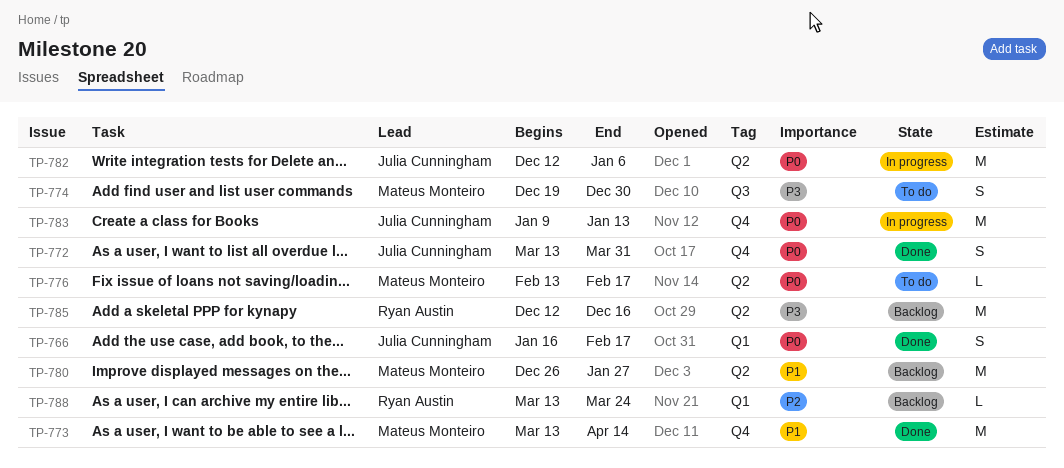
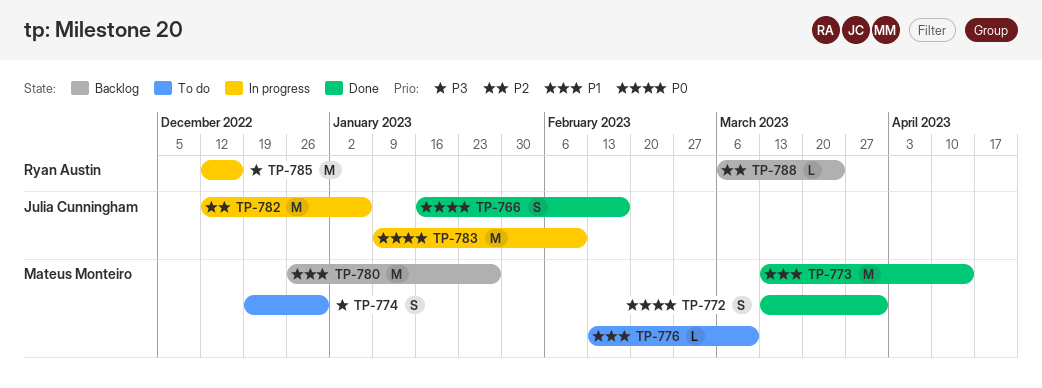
TP-772, owner: Julia Cunningham -> Mateus Monteiro
TP-776, priority: P0 -> P1
TP-776, due: Feb 17 -> Mar 10
TP-782, priority: P0 -> P2
TP-783, due: Jan 13 -> Feb 10
TP-785, status: Backlog -> In progress
TP-788, start: Mar 13 -> Mar 6

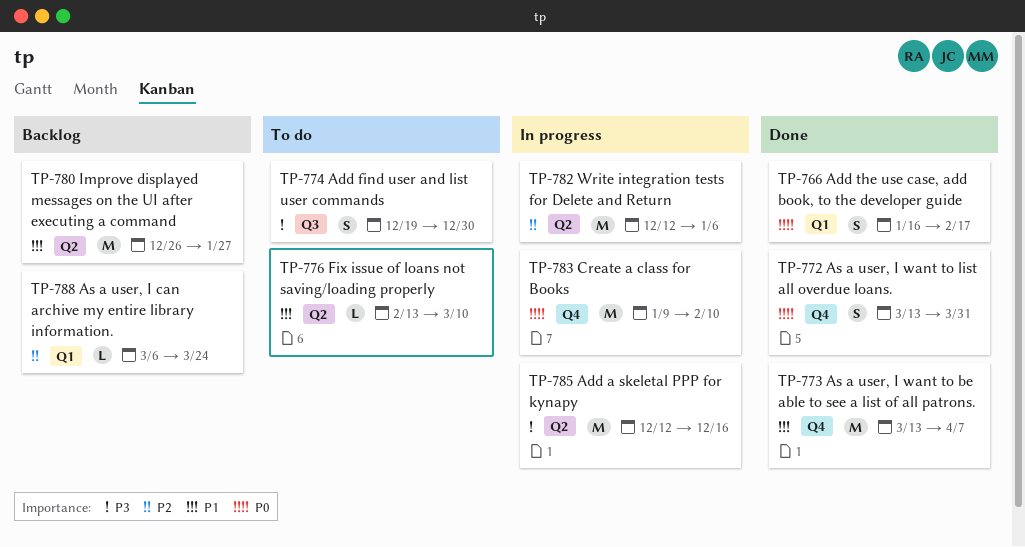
TP-773, due: Apr 14 -> Apr 7

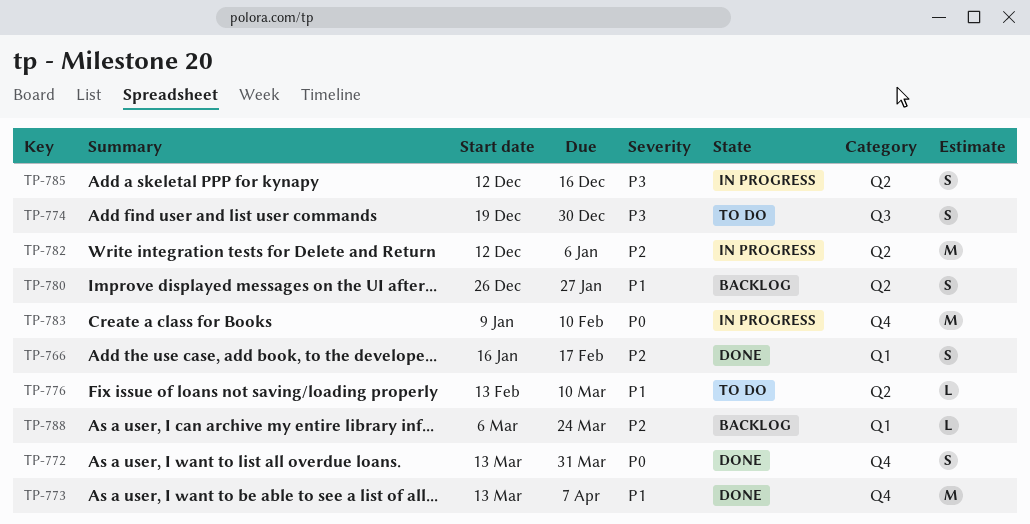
TP-766, priority: P0 -> P2
TP-780, estimate: M -> S
TP-785, estimate: M -> S

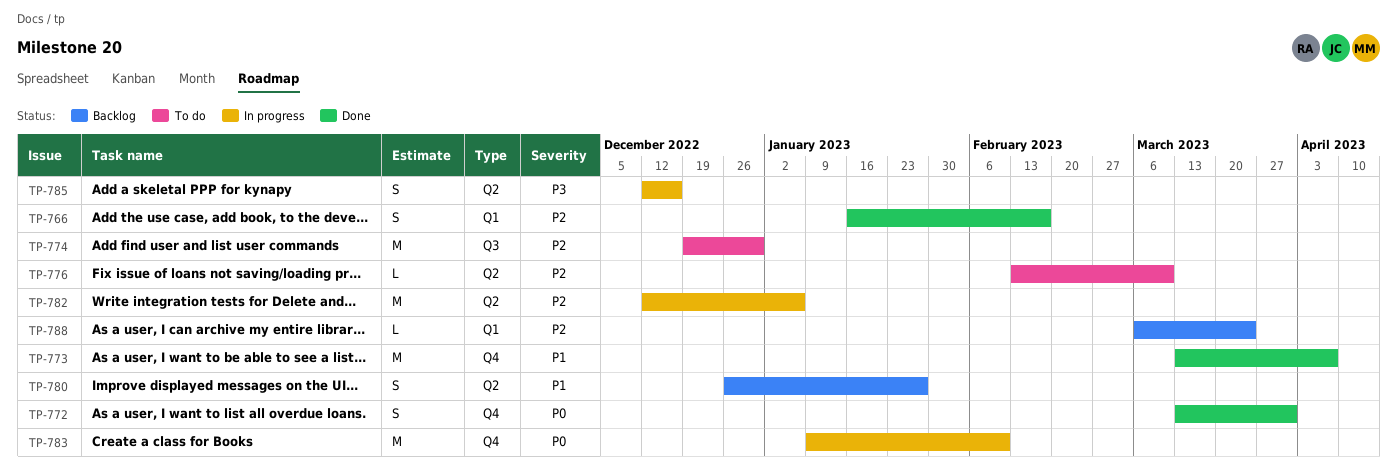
TP-774, priority: P3 -> P2
TP-774, estimate: S -> M
TP-776, priority: P1 -> P2

